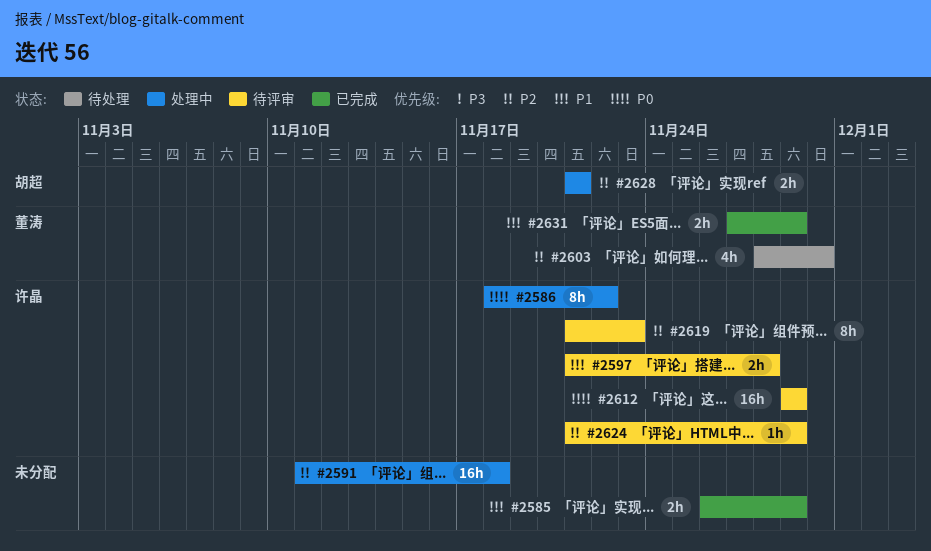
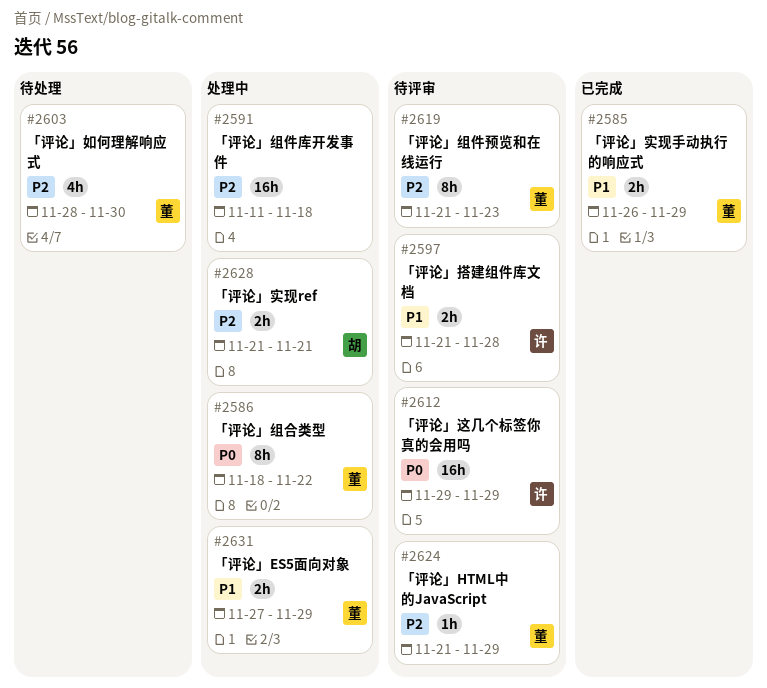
#2585, owner: none -> 董涛
#2586, owner: 许晶 -> 董涛
#2619, owner: 许晶 -> 董涛
#2624, owner: 许晶 -> 董涛
#2631, status: 已完成 -> 处理中

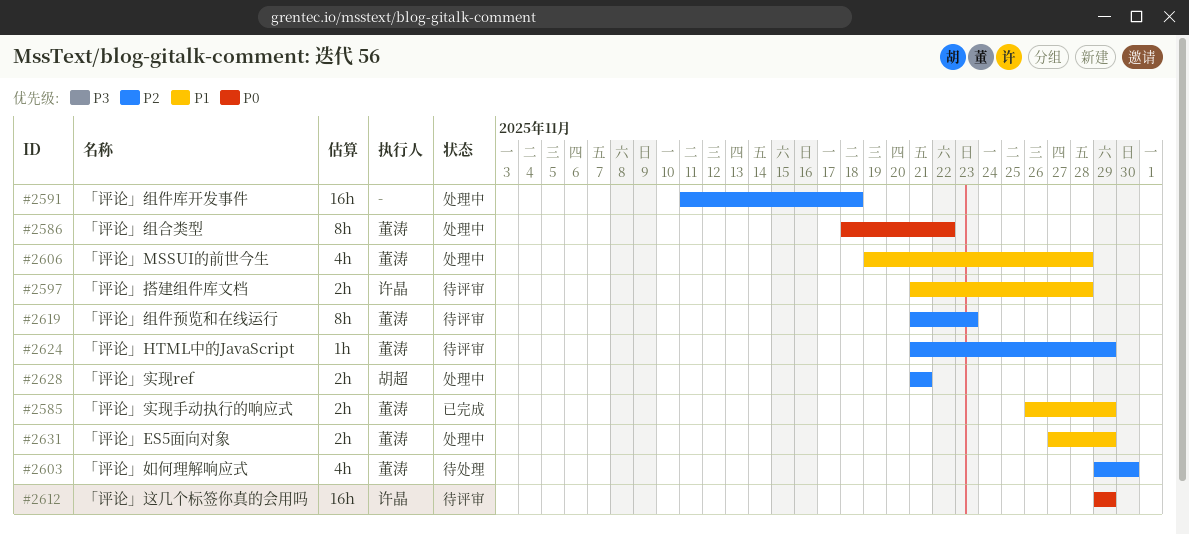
#2603, start: Nov 28 -> Nov 29
#2606: none -> present

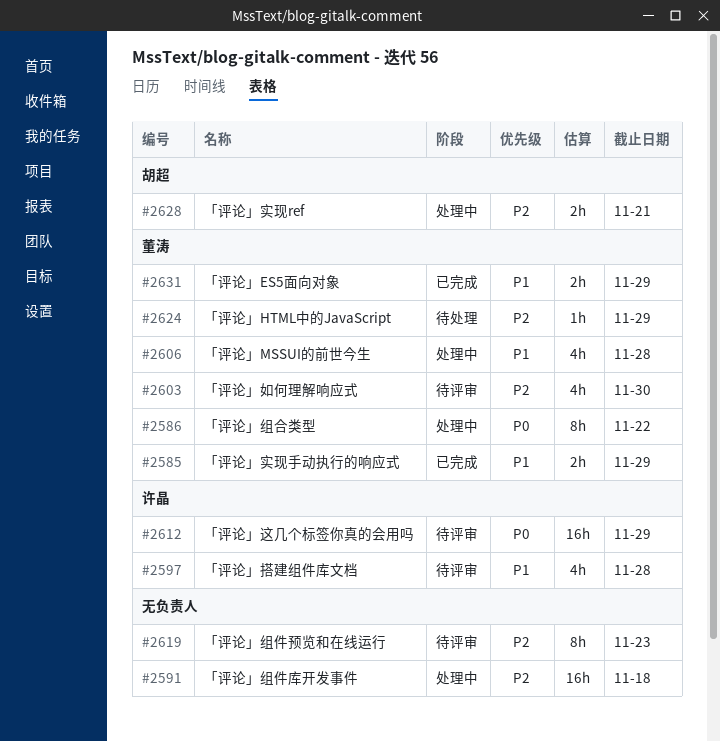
#2597, estimate: 2h -> 4h
#2603, status: 待处理 -> 待评审
#2619, owner: 董涛 -> none
#2624, status: 待评审 -> 待处理
#2631, status: 处理中 -> 已完成

